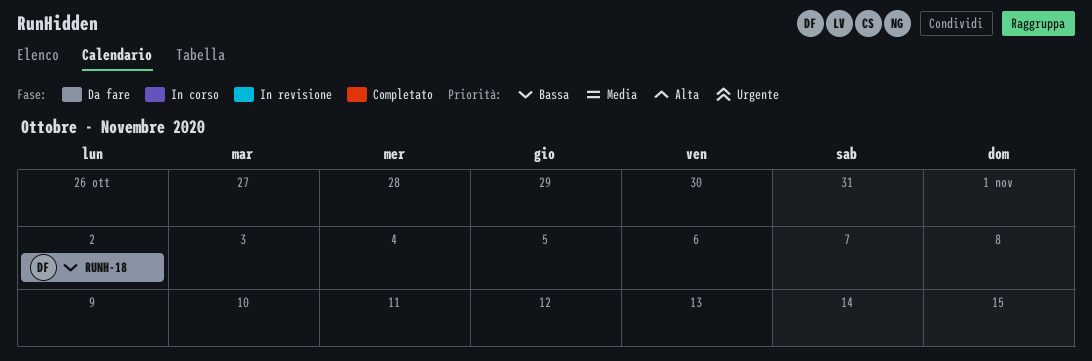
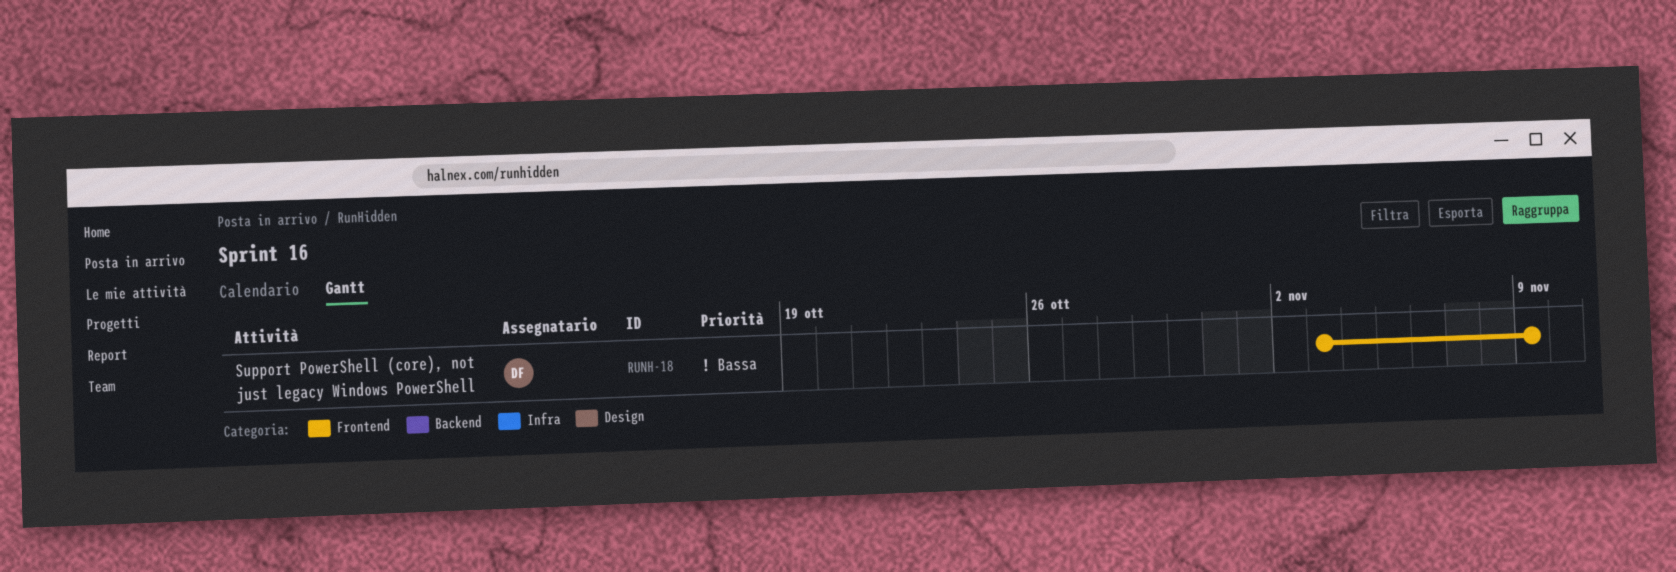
RUNH-18, start: Nov 2 -> Nov 3
RUNH-18, due: Nov 2 -> Nov 9

